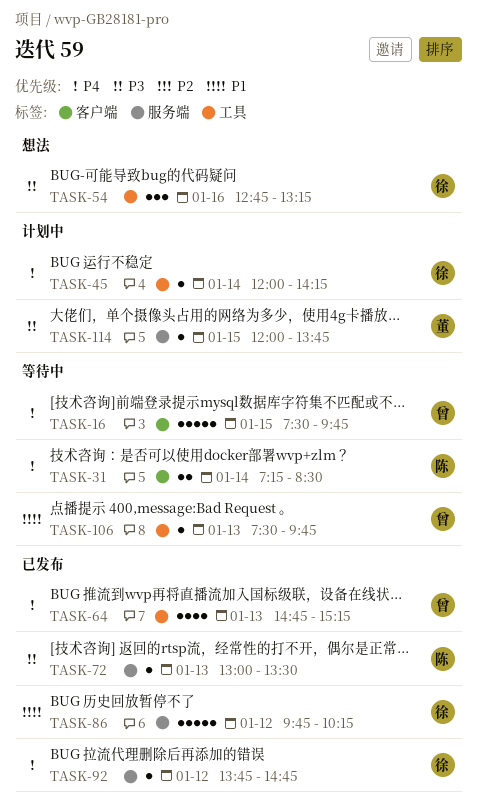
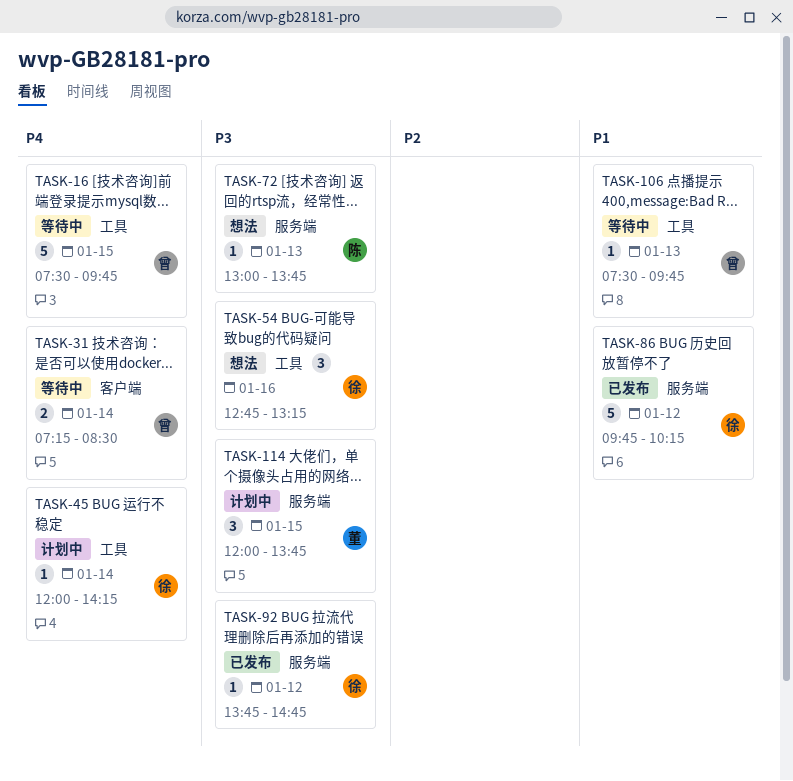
TASK-16, label: 客户端 -> 工具
TASK-31, owner: 陈 -> 曾
TASK-64: present -> none
TASK-72, status: 已发布 -> 想法
TASK-72, ends: 13:30 -> 13:45
TASK-92, priority: P4 -> P3
TASK-114, estimate: 1 -> 3

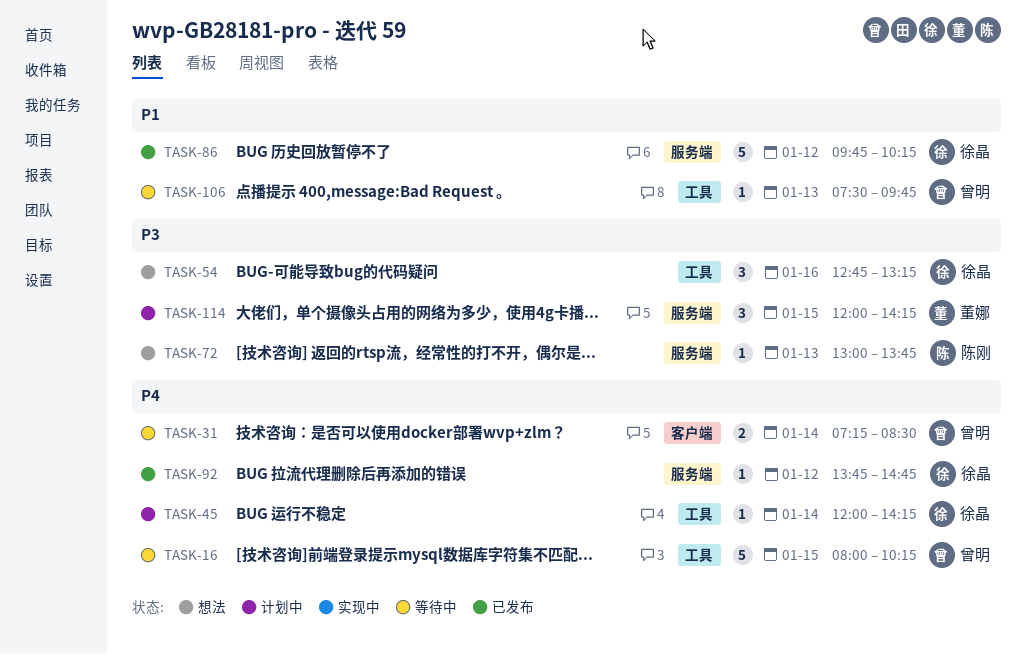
TASK-16, begins: 07:30 -> 08:00
TASK-16, ends: 09:45 -> 10:15
TASK-92, priority: P3 -> P4
TASK-114, ends: 13:45 -> 14:15

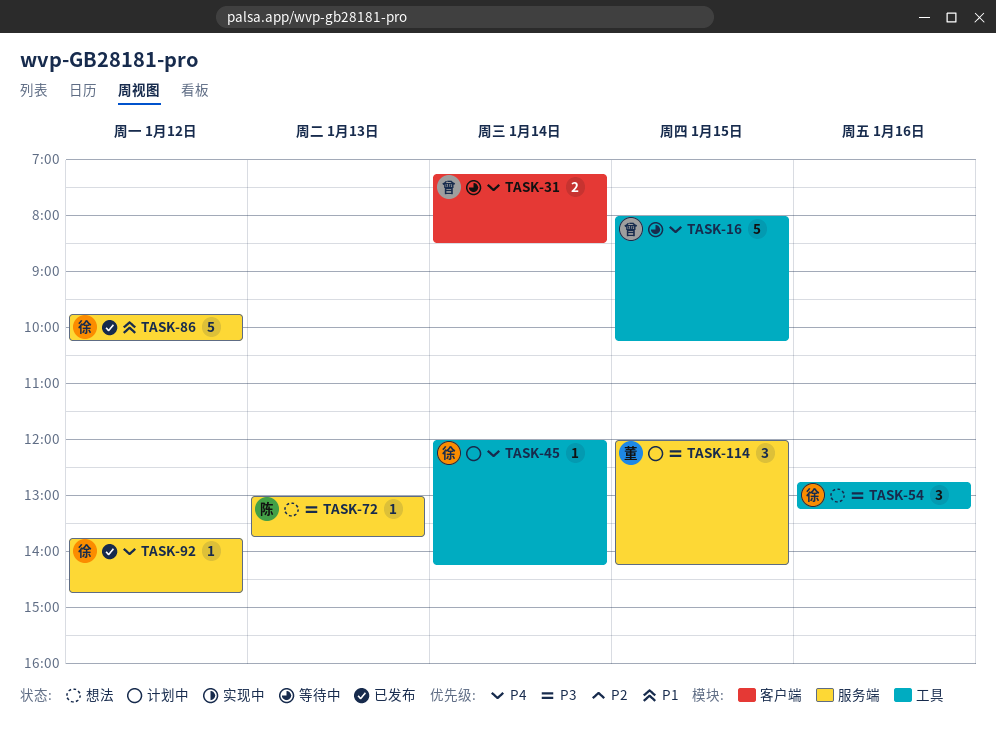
TASK-106: present -> none

